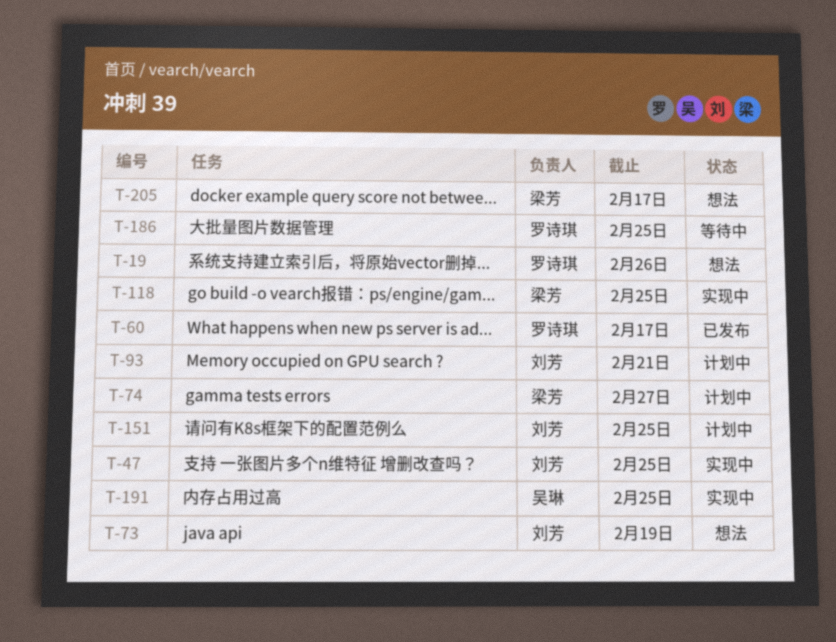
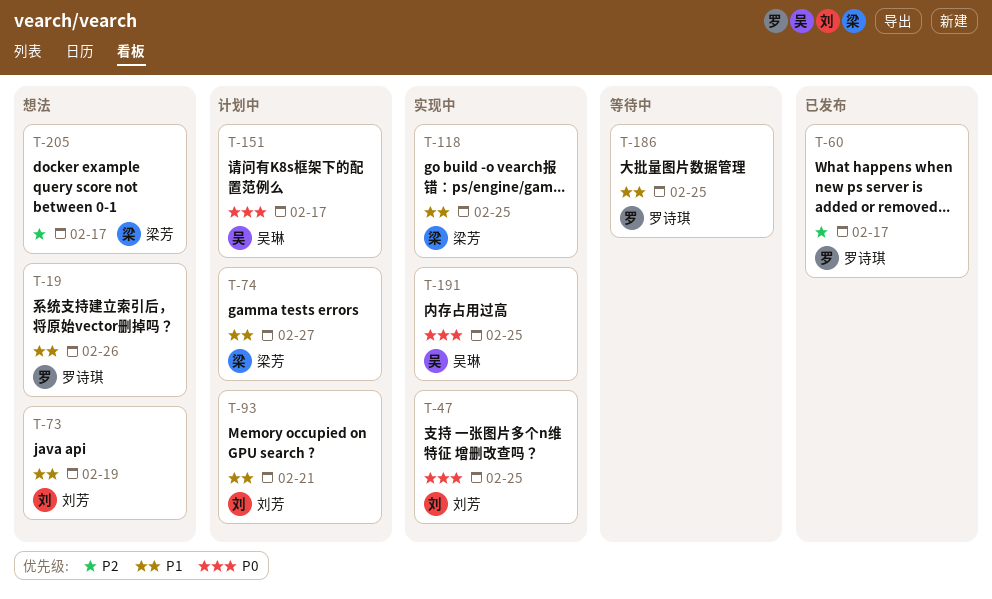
T-151, owner: 刘芳 -> 吴琳
T-151, due: Feb 25 -> Feb 17

